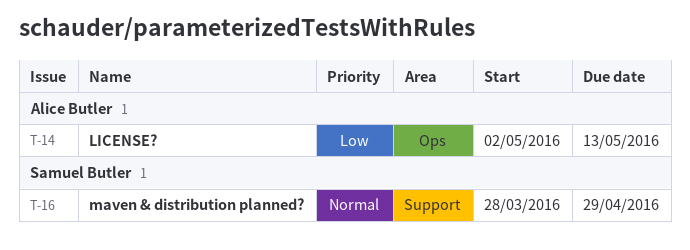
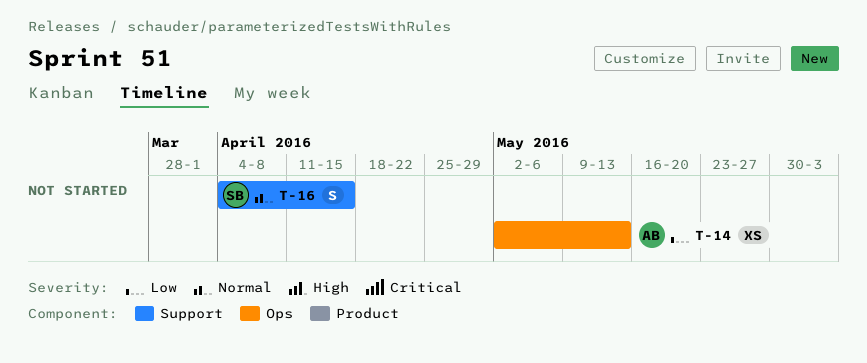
T-16, start: Mar 28 -> Apr 4
T-16, due: Apr 29 -> Apr 15

